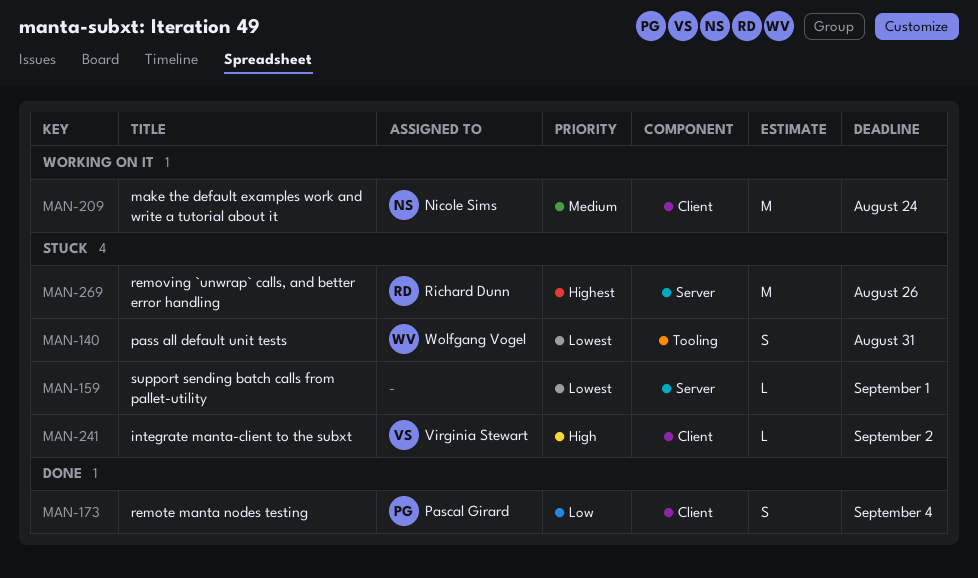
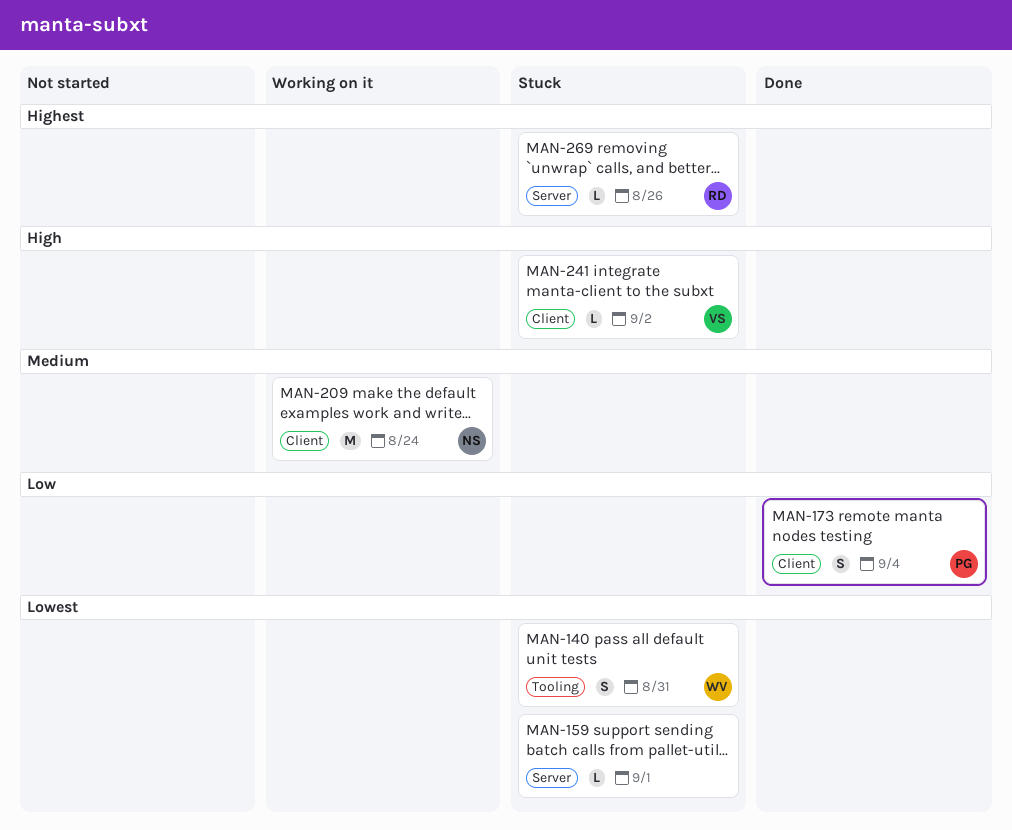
MAN-269, estimate: M -> L

